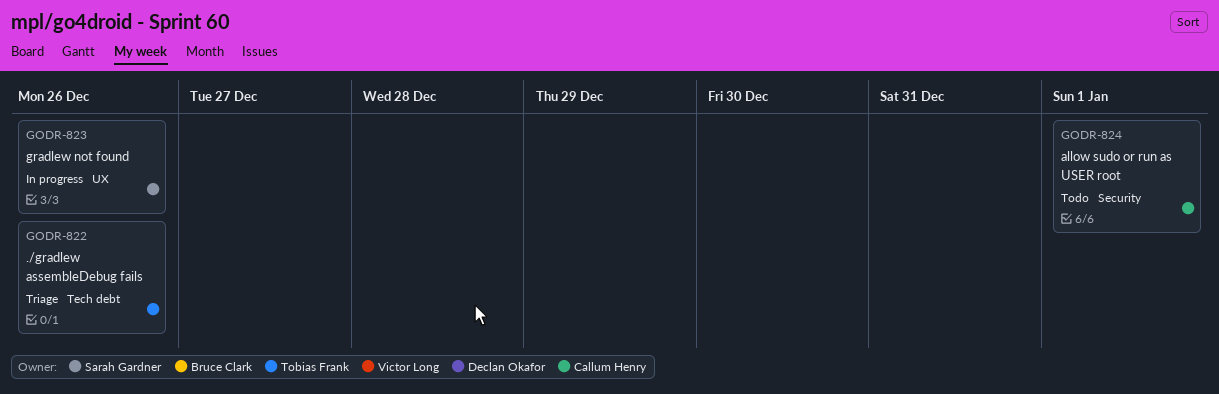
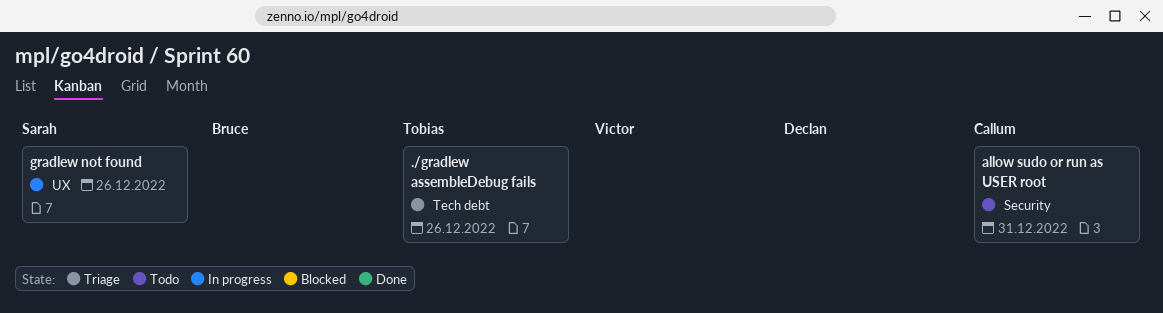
allow sudo or run as USER root, due: Jan 1 -> Dec 31

